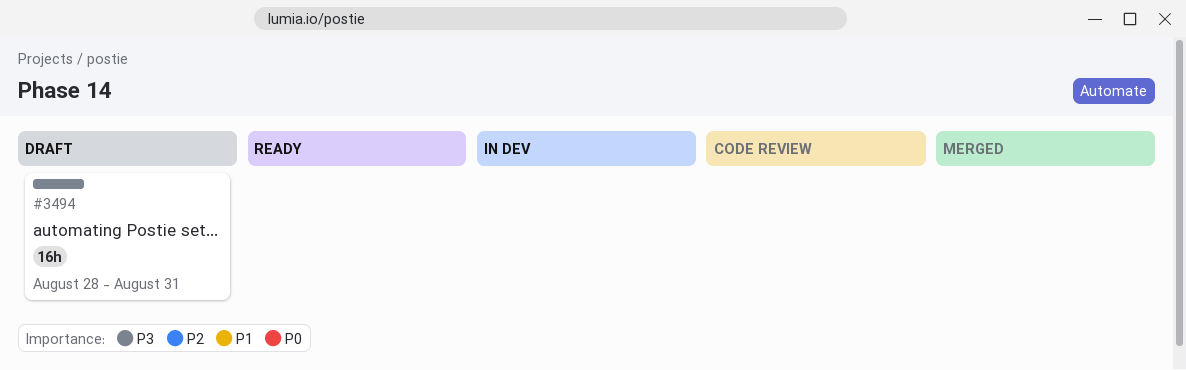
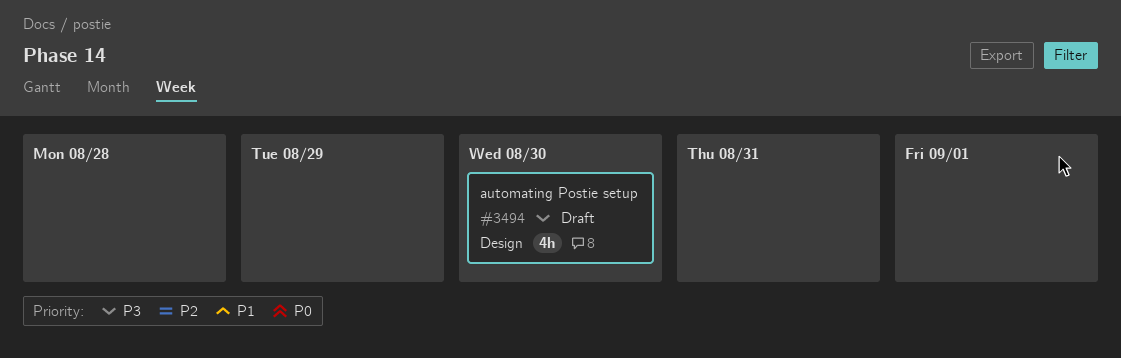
#3494, estimate: 16h -> 4h
#3494, due: Aug 31 -> Aug 30

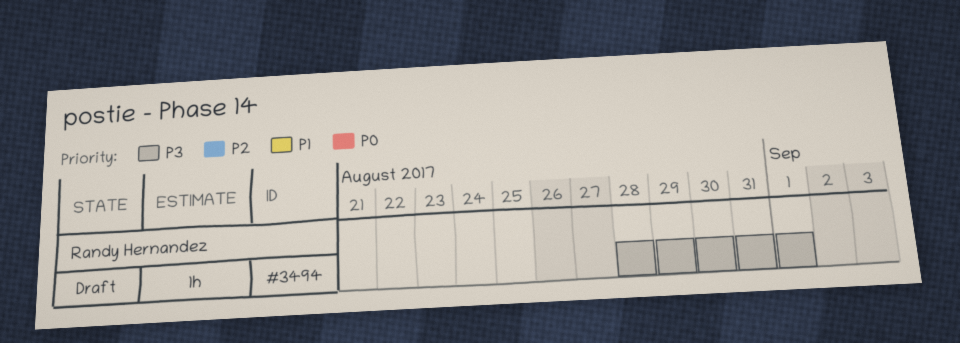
#3494, estimate: 4h -> 1h
#3494, due: Aug 30 -> Sep 1

